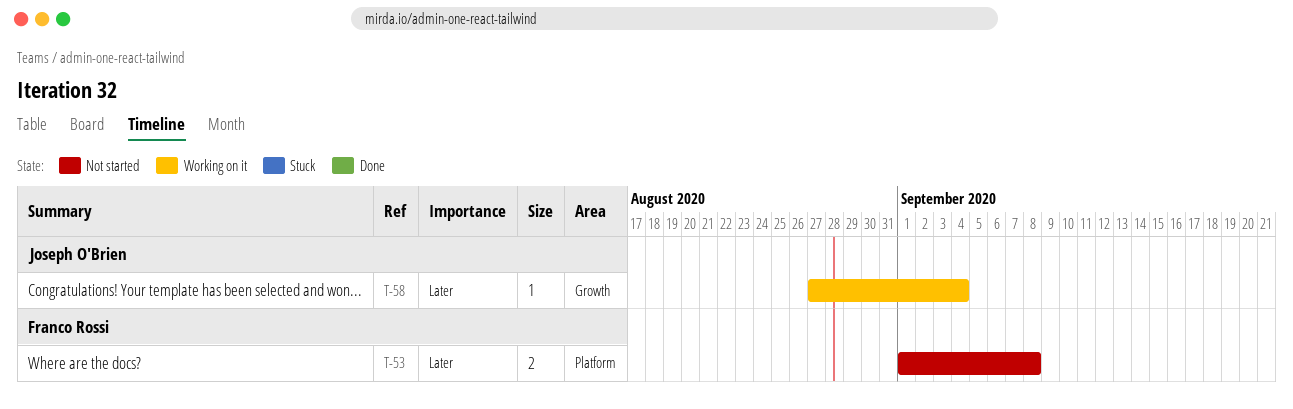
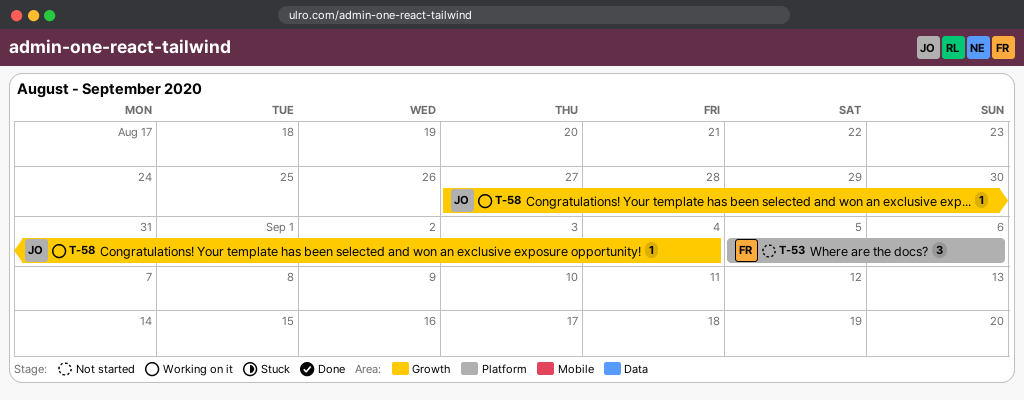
T-53, estimate: 2 -> 3
T-53, start: Sep 1 -> Sep 5
T-53, due: Sep 8 -> Sep 6

